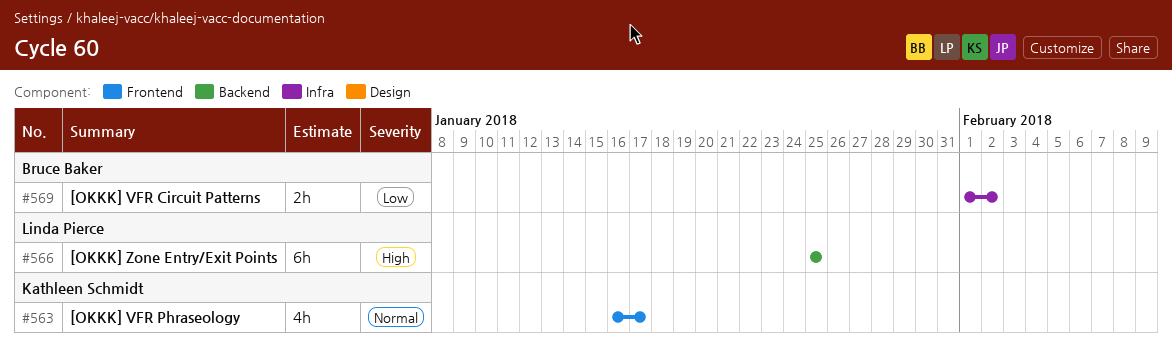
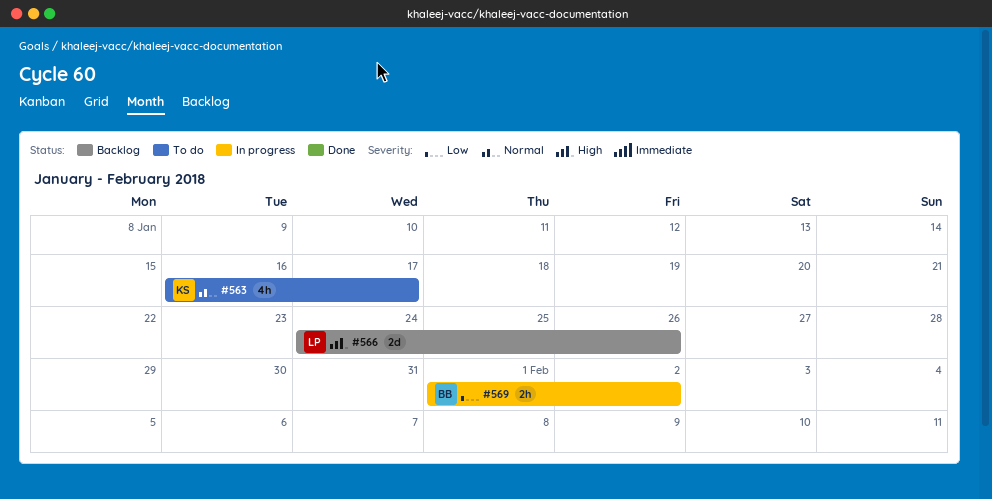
#566, estimate: 6h -> 2d
#566, start: Jan 25 -> Jan 24
#566, due: Jan 25 -> Jan 26

